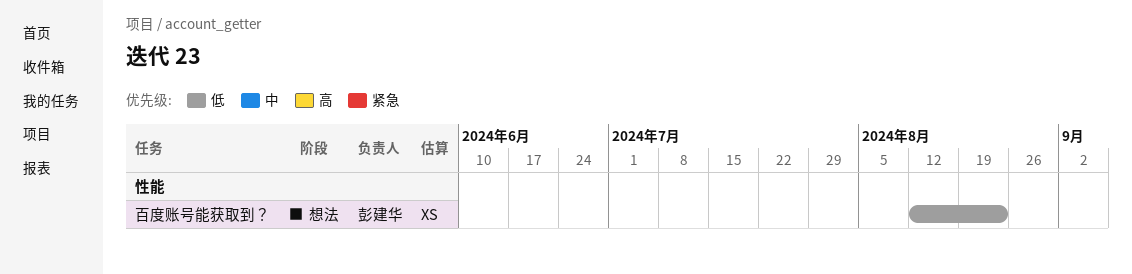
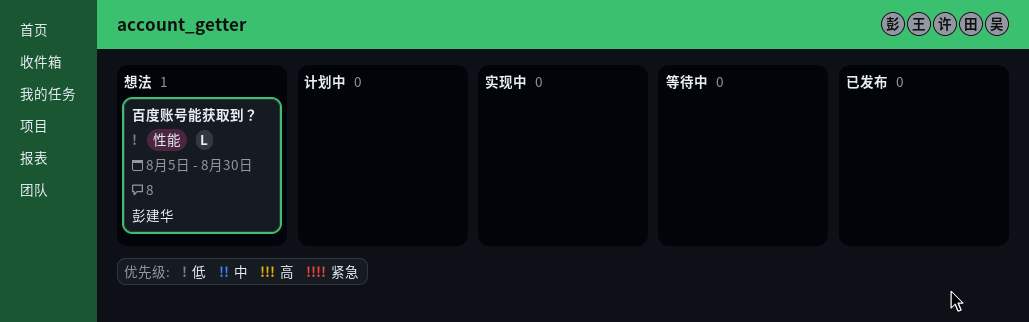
百度账号能获取到？, estimate: XS -> L
百度账号能获取到？, start: Aug 12 -> Aug 5
百度账号能获取到？, due: Aug 23 -> Aug 30

